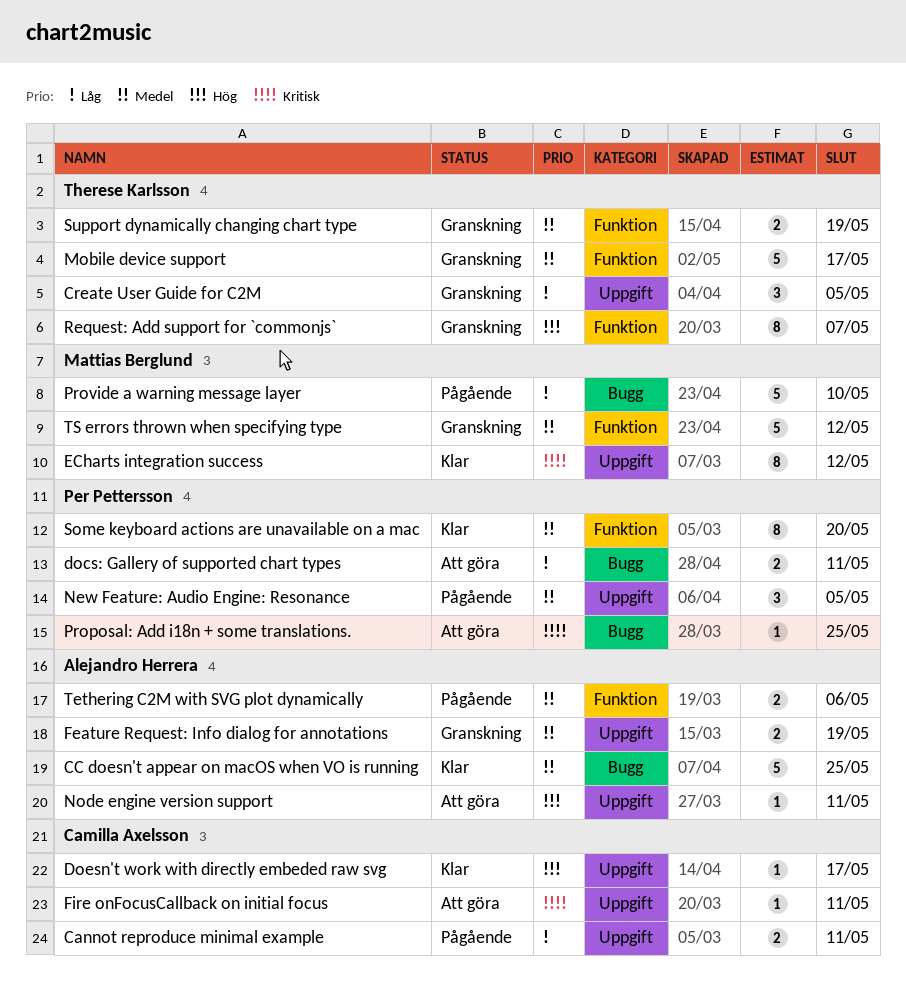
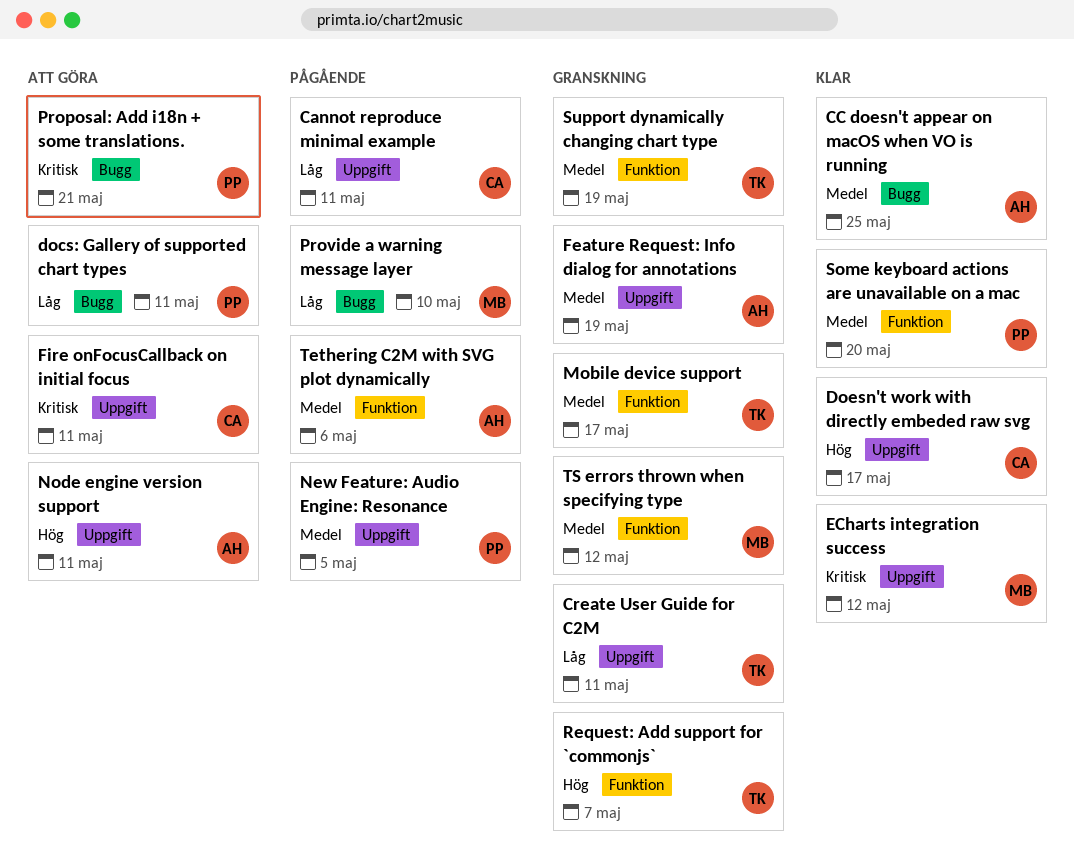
Create User Guide for C2M, due: May 5 -> May 11
Proposal: Add i18n + some translations., due: May 25 -> May 21

